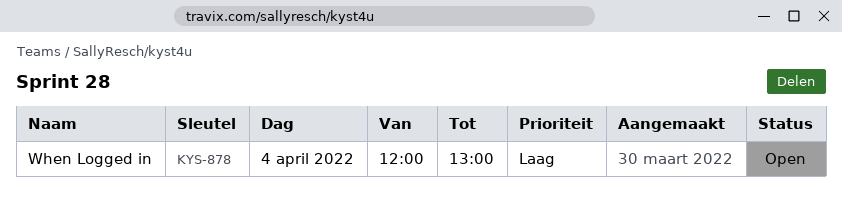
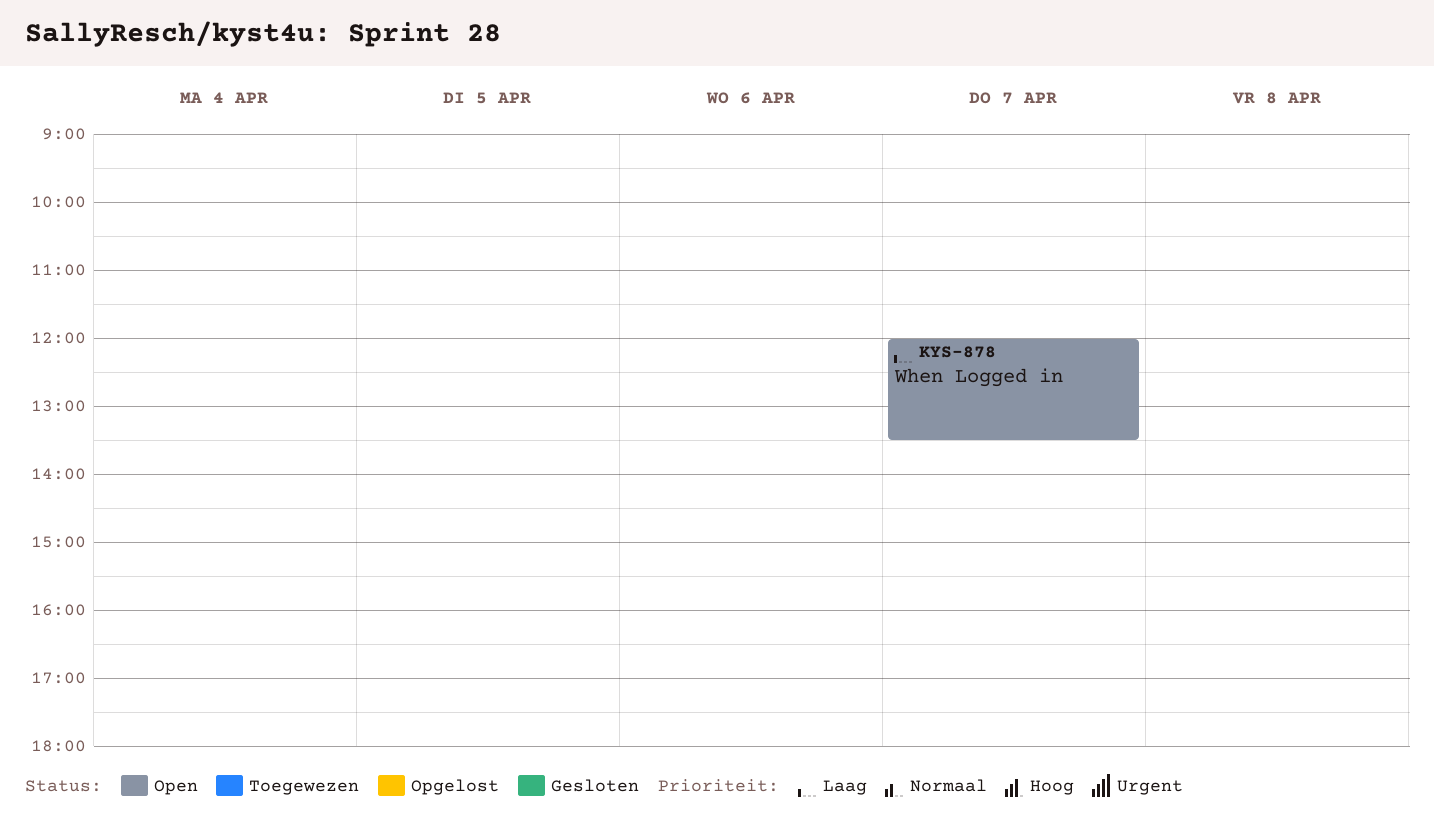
KYS-878, day: Apr 4 -> Apr 7
KYS-878, ends: 13:00 -> 13:30

